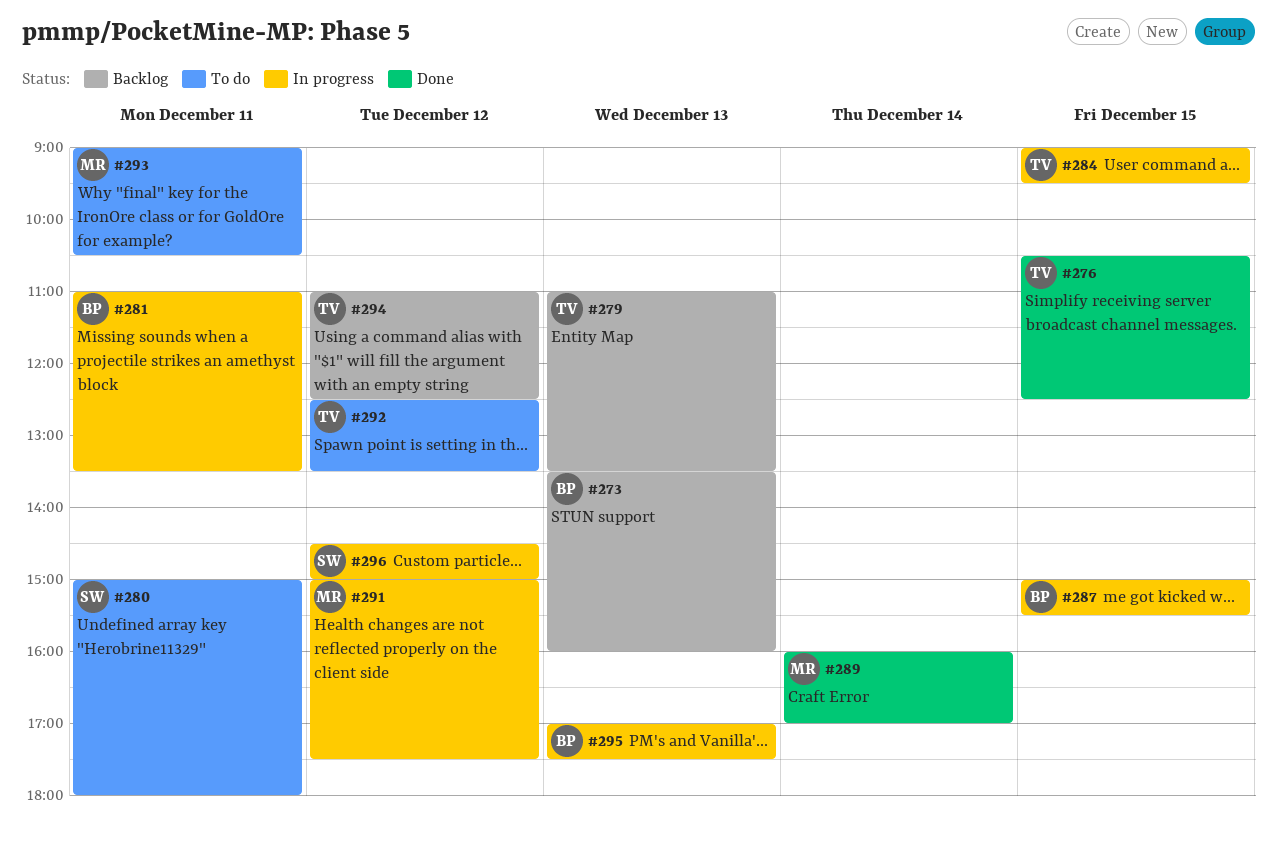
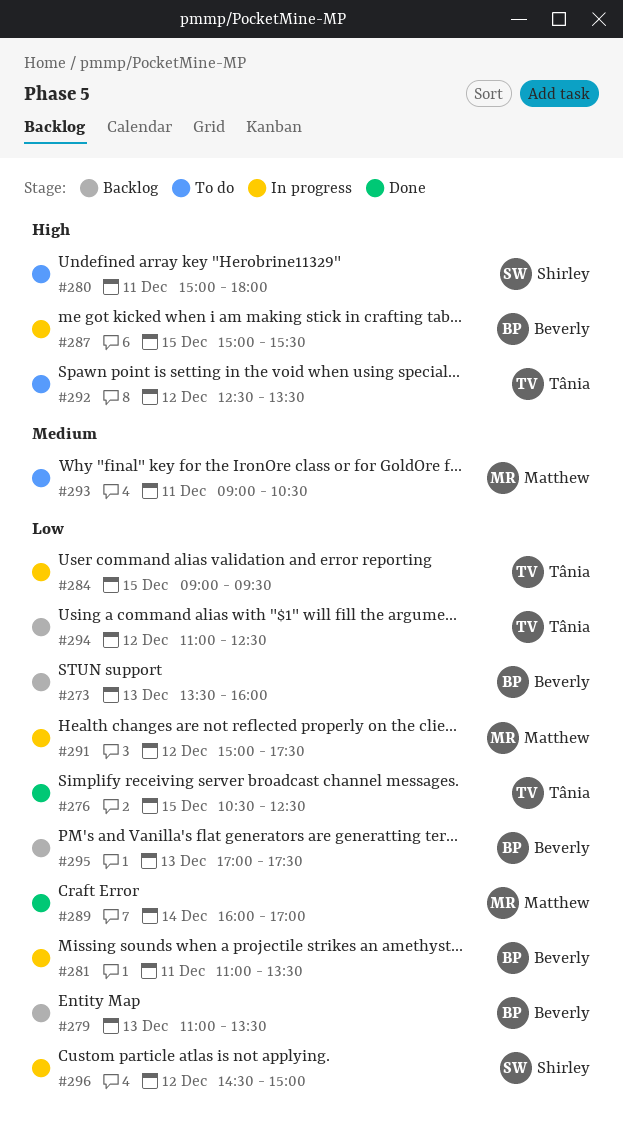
#279, owner: Tânia -> Beverly
#295, status: In progress -> Backlog

